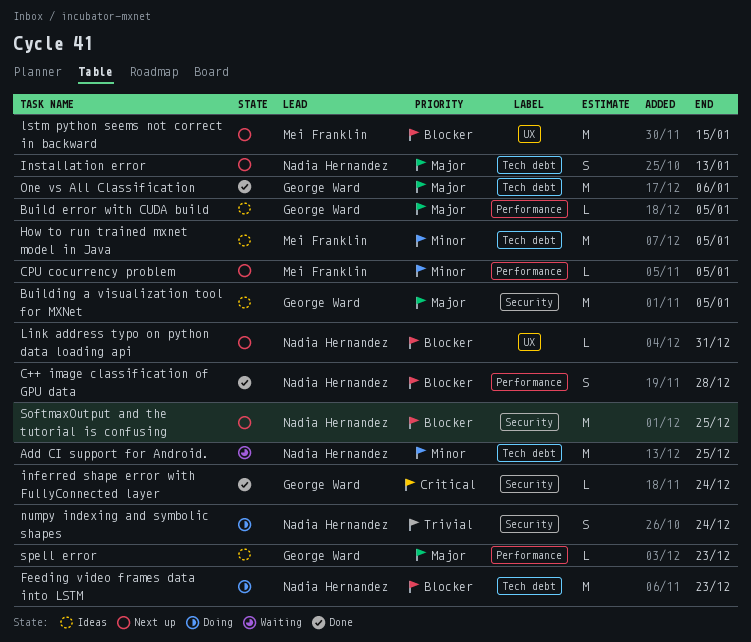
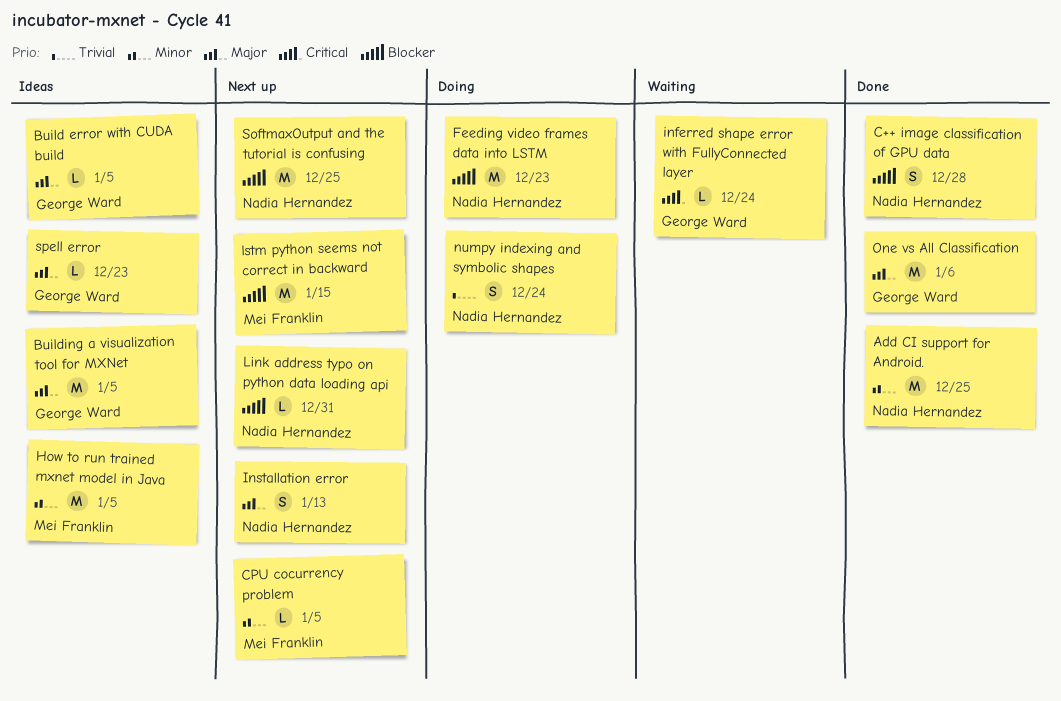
Add CI support for Android., status: Waiting -> Done
inferred shape error with FullyConnected layer, status: Done -> Waiting

